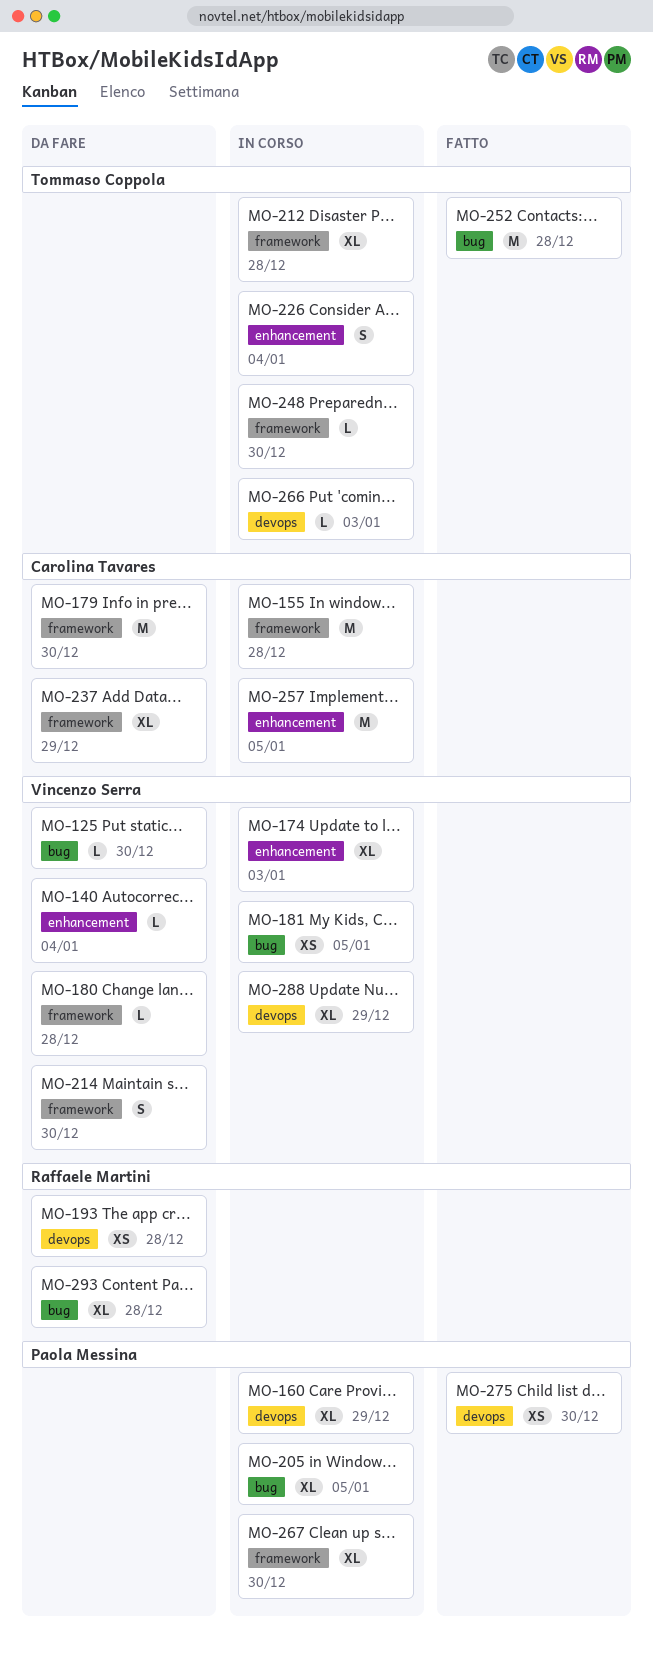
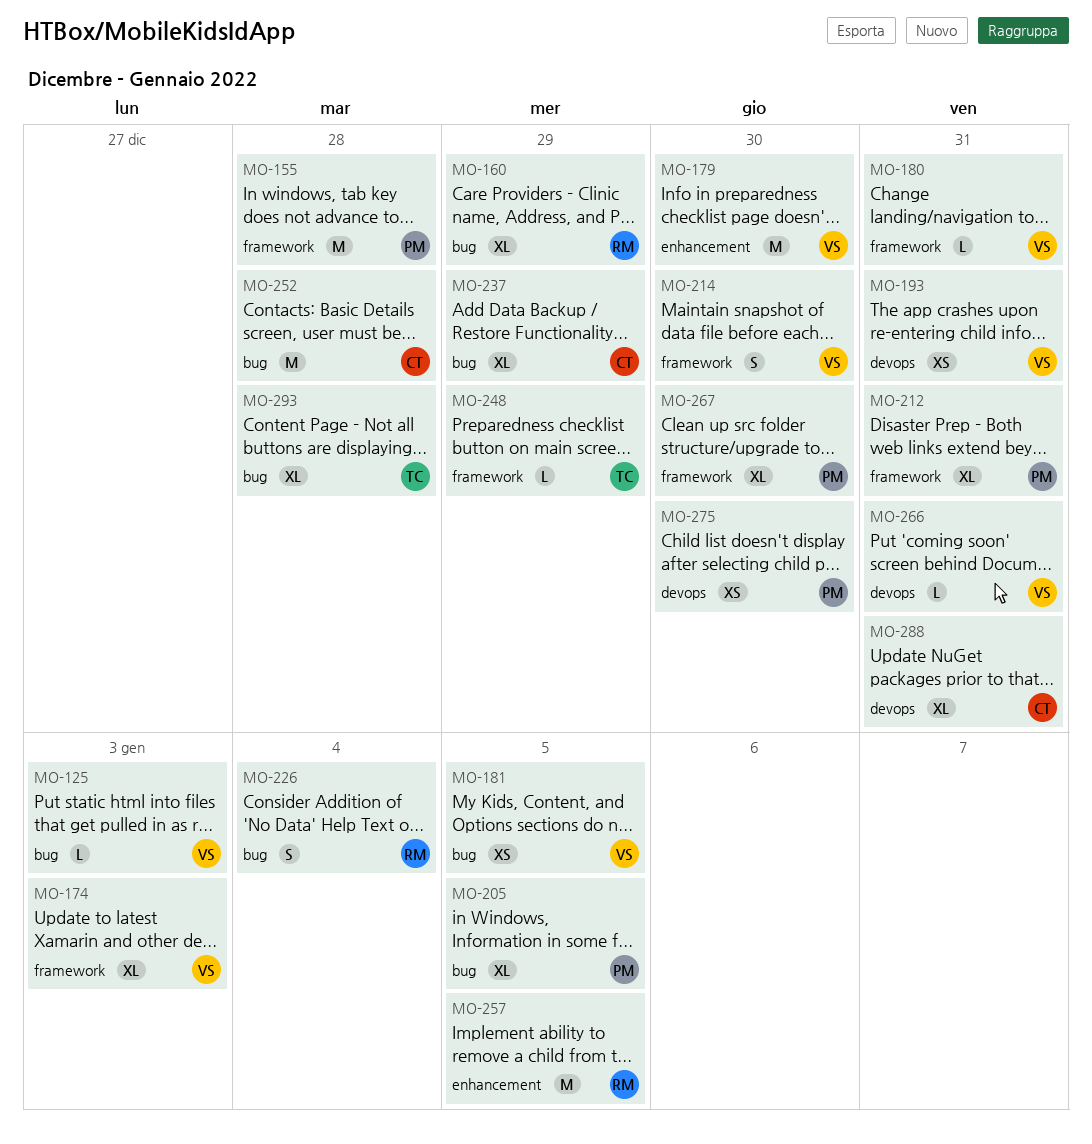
MO-125, due: Dec 30 -> Jan 3
MO-140: present -> none
MO-155, owner: Carolina Tavares -> Paola Messina
MO-160, owner: Paola Messina -> Raffaele Martini
MO-160, label: devops -> bug
MO-174, label: enhancement -> framework
MO-179, owner: Carolina Tavares -> Vincenzo Serra
MO-179, label: framework -> enhancement
MO-180, due: Dec 28 -> Dec 31
MO-193, owner: Raffaele Martini -> Vincenzo Serra
MO-193, due: Dec 28 -> Dec 31
MO-212, owner: Tommaso Coppola -> Paola Messina
MO-212, due: Dec 28 -> Dec 31
MO-226, owner: Tommaso Coppola -> Raffaele Martini
MO-226, label: enhancement -> bug
MO-237, label: framework -> bug
MO-248, due: Dec 30 -> Dec 29
MO-252, owner: Tommaso Coppola -> Carolina Tavares
MO-257, owner: Carolina Tavares -> Raffaele Martini
MO-266, owner: Tommaso Coppola -> Vincenzo Serra
MO-266, due: Jan 3 -> Dec 31
MO-288, owner: Vincenzo Serra -> Carolina Tavares
MO-288, due: Dec 29 -> Dec 31
MO-293, owner: Raffaele Martini -> Tommaso Coppola

